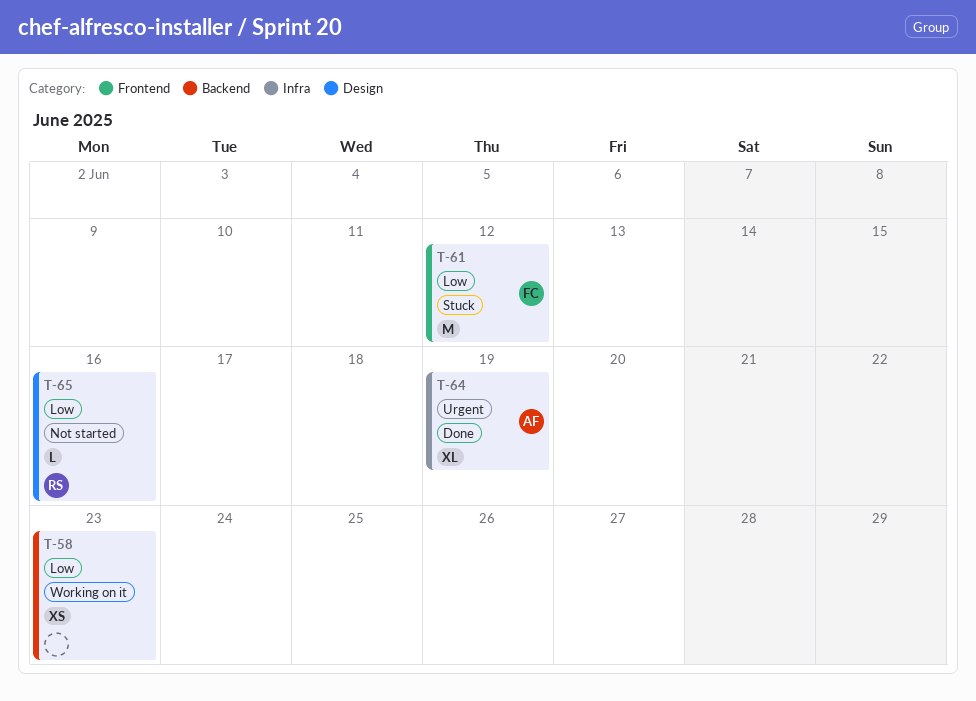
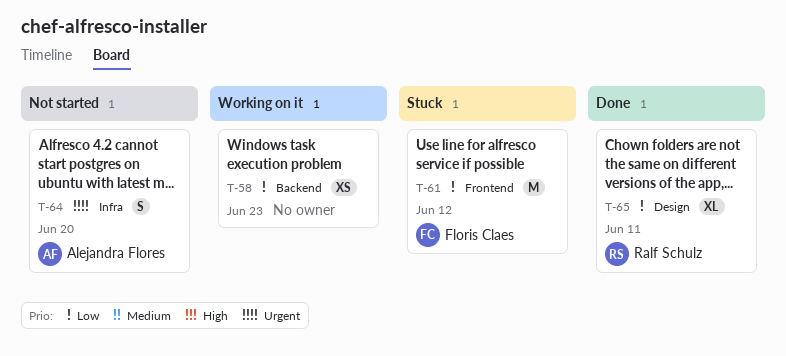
T-64, status: Done -> Not started
T-64, estimate: XL -> S
T-64, due: Jun 19 -> Jun 20
T-65, status: Not started -> Done
T-65, estimate: L -> XL
T-65, due: Jun 16 -> Jun 11

